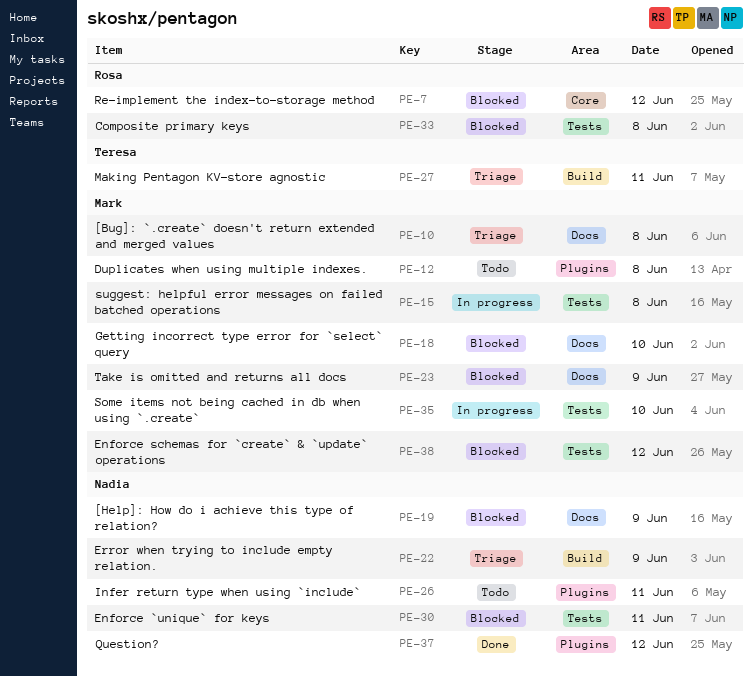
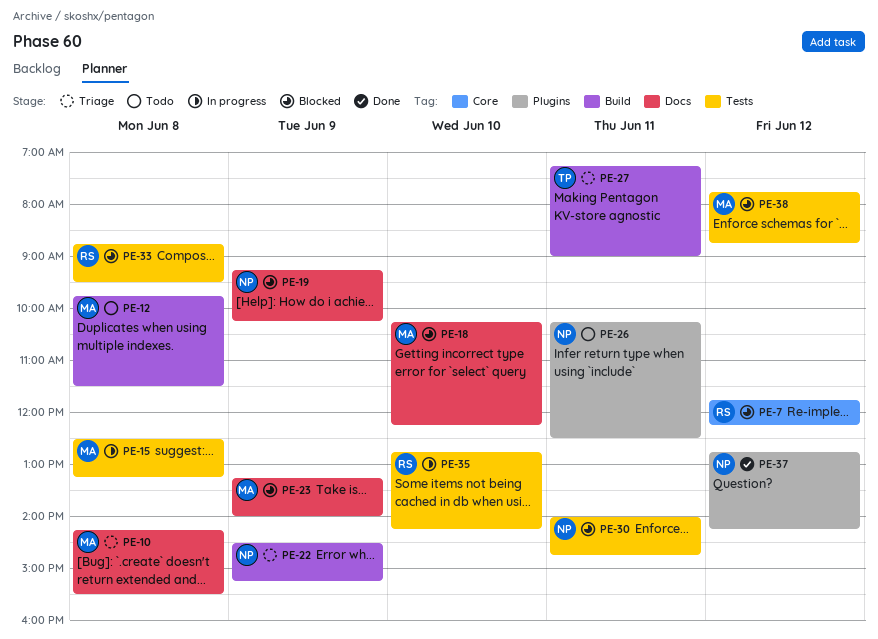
PE-12, label: Plugins -> Build
PE-35, owner: Mark -> Rosa

